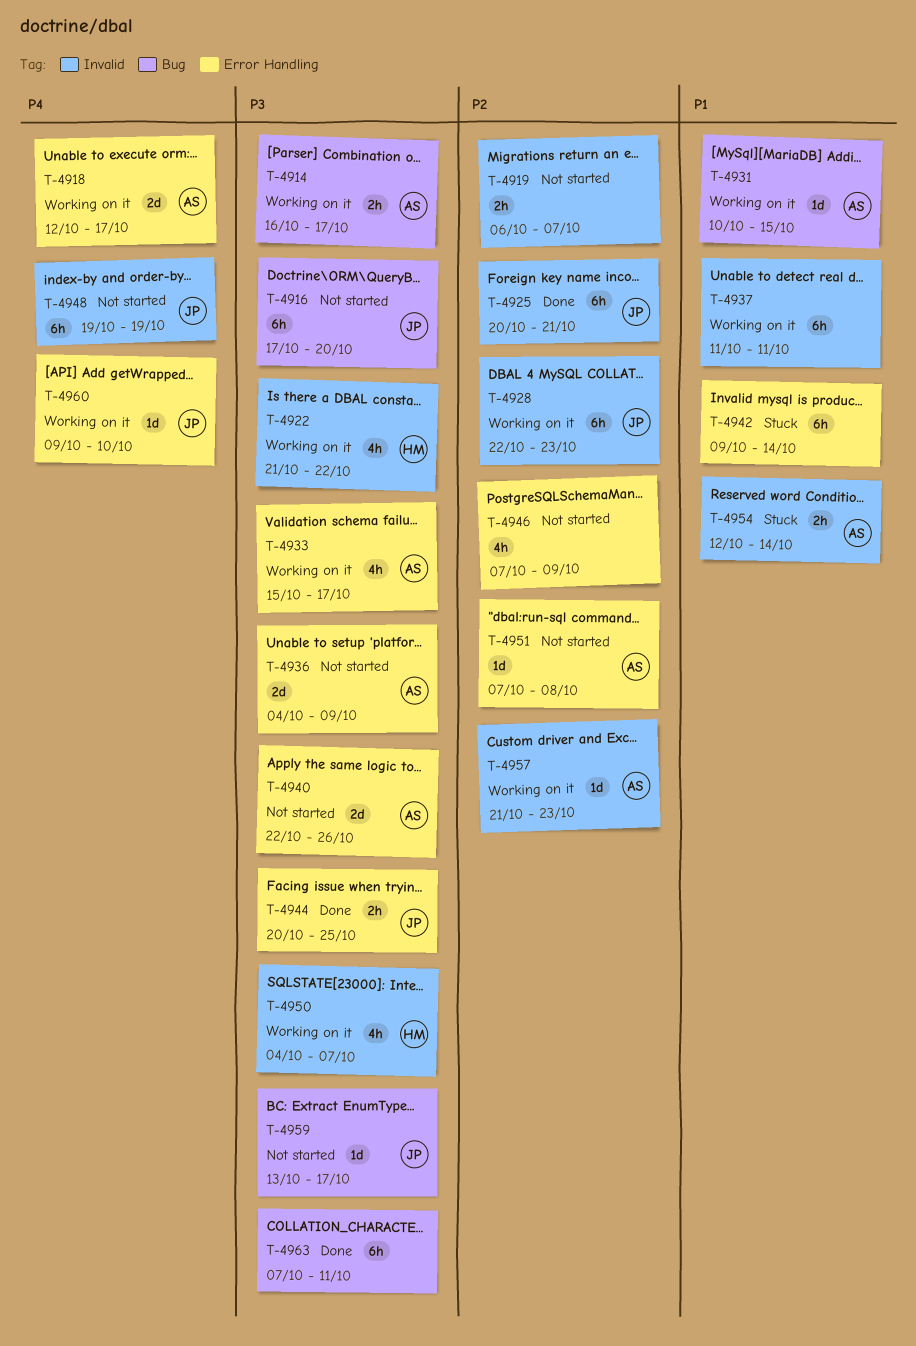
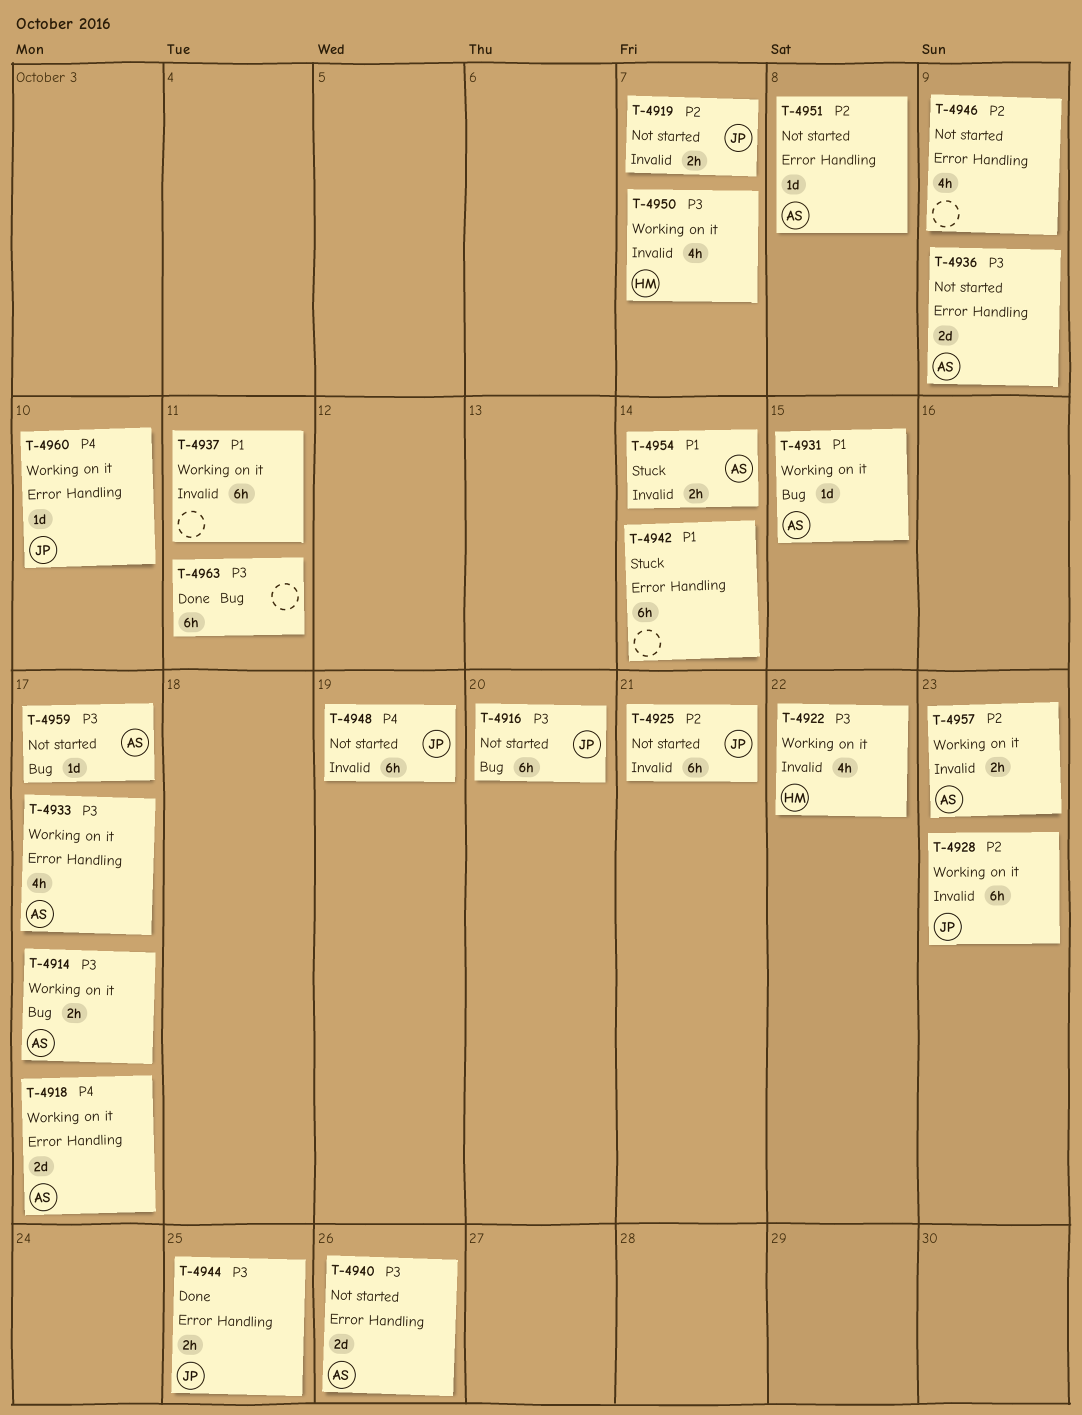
T-4919, owner: none -> JP
T-4925, status: Done -> Not started
T-4957, estimate: 1d -> 2h
T-4959, owner: JP -> AS

